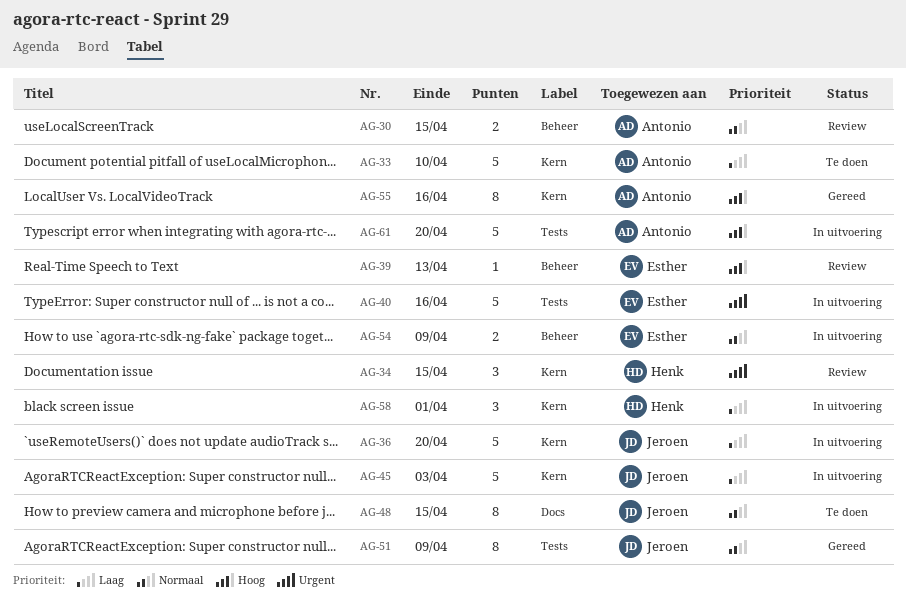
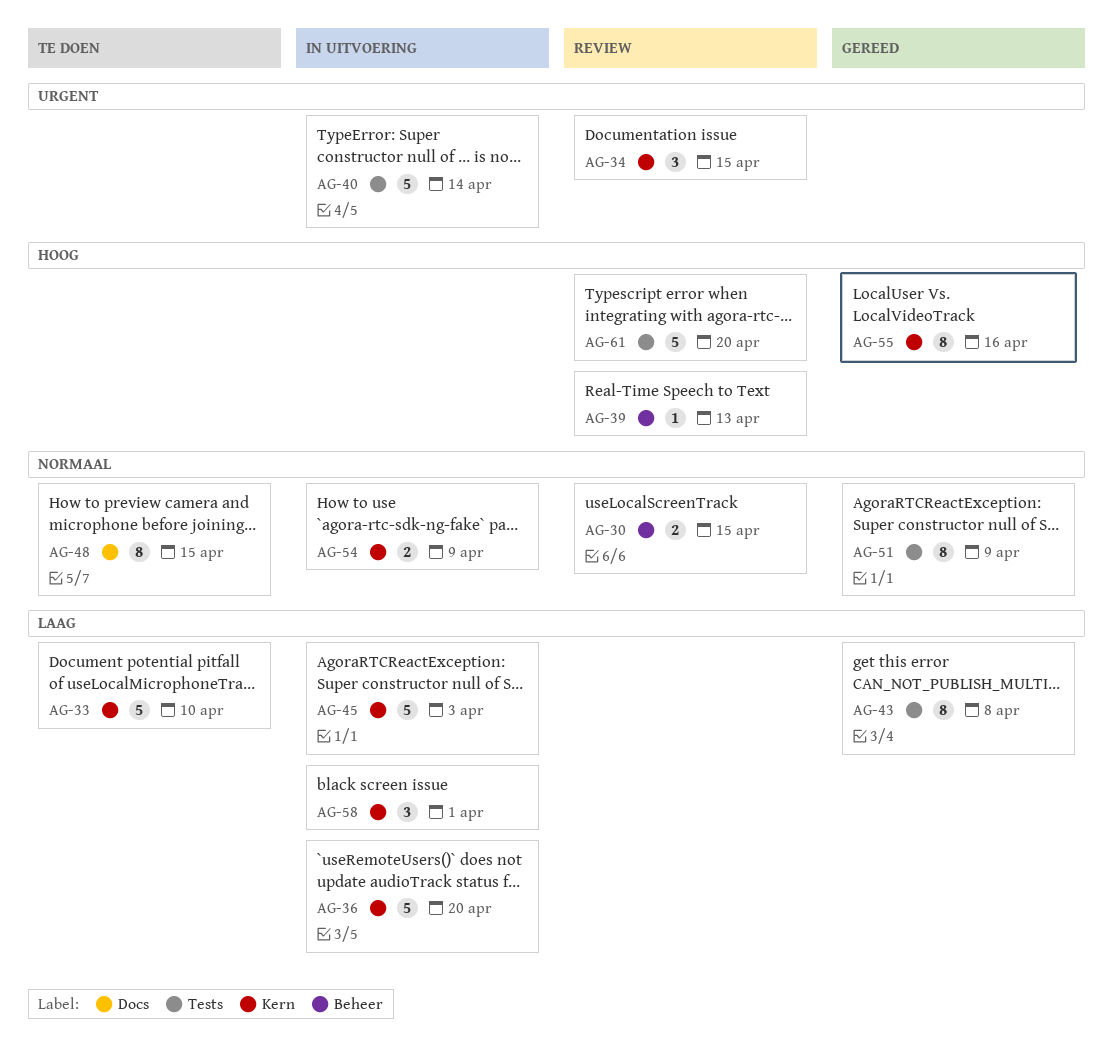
AG-40, due: Apr 16 -> Apr 14
AG-43: none -> present
AG-54, label: Beheer -> Kern
AG-61, status: In uitvoering -> Review

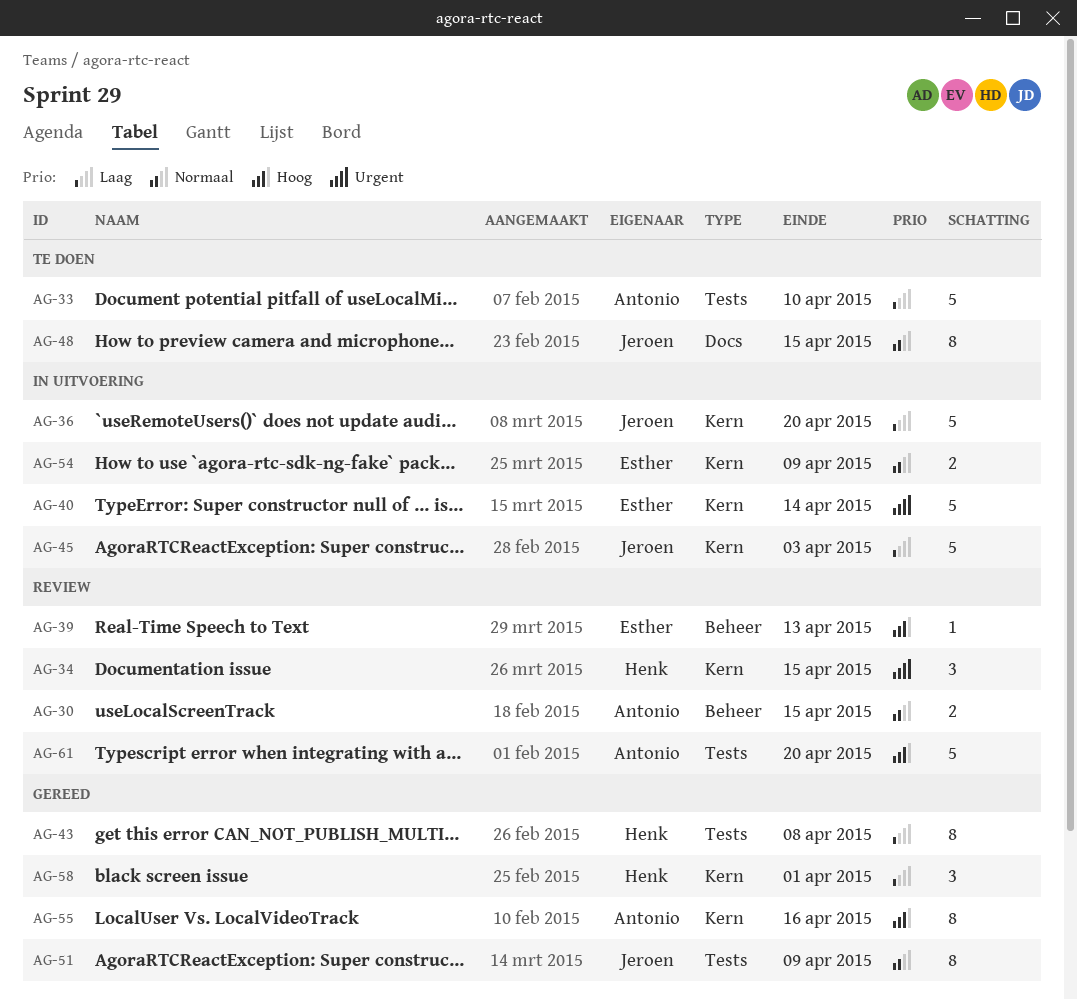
AG-33, label: Kern -> Tests
AG-40, label: Tests -> Kern
AG-58, status: In uitvoering -> Gereed

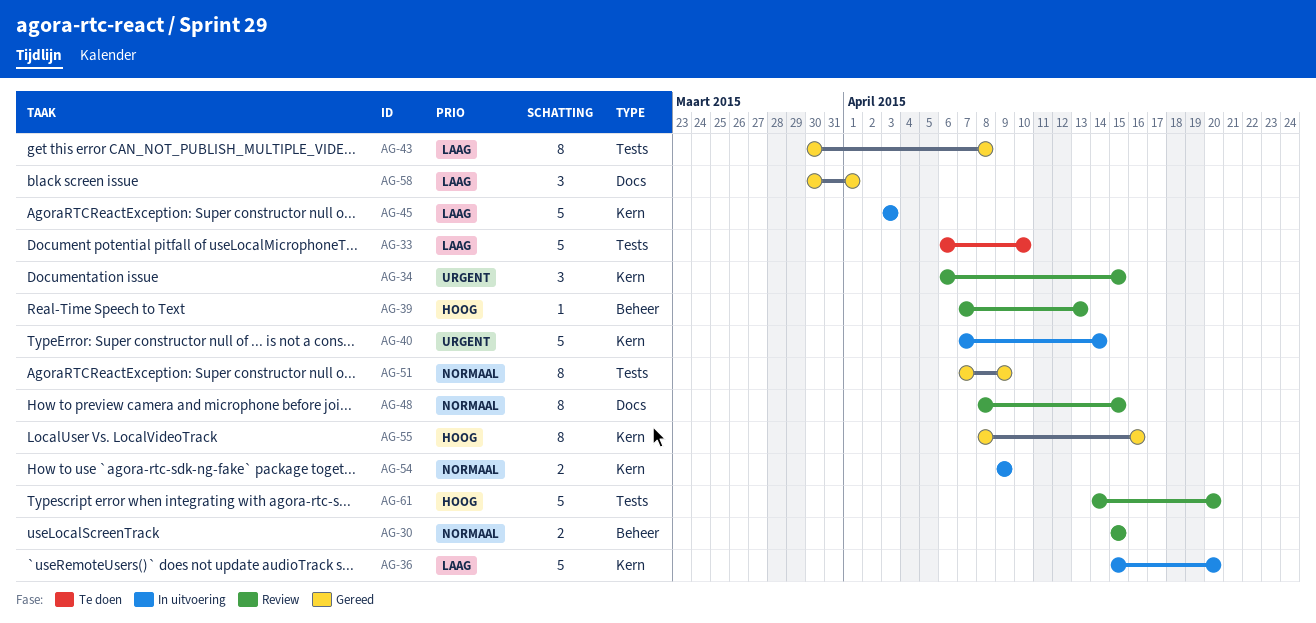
AG-48, status: Te doen -> Review
AG-58, label: Kern -> Docs

